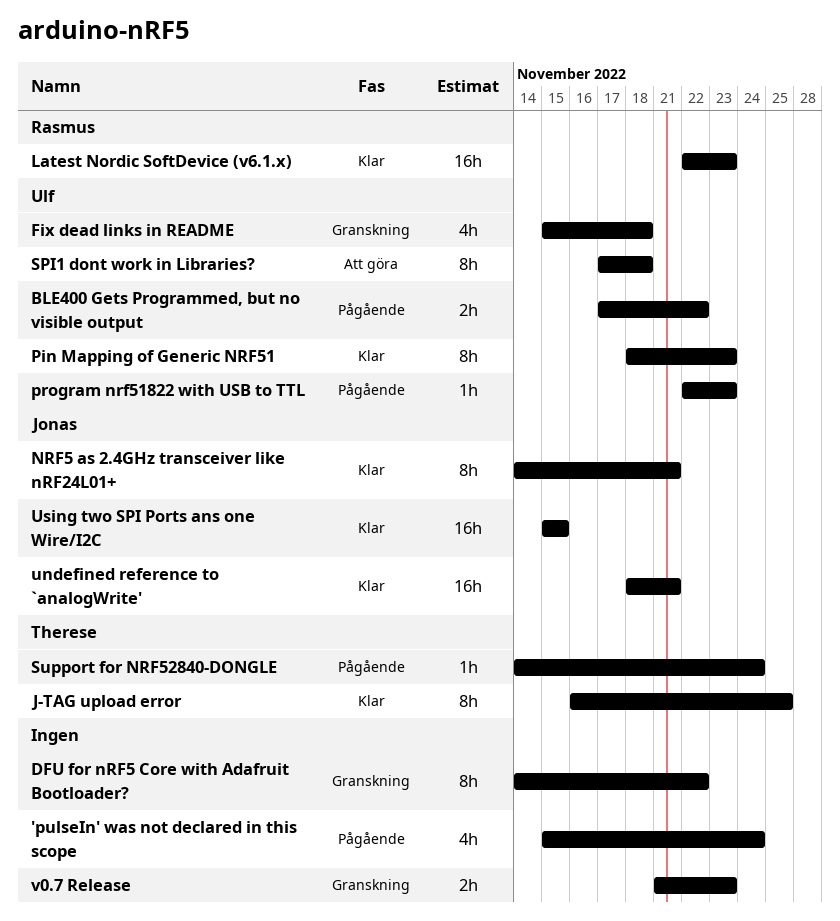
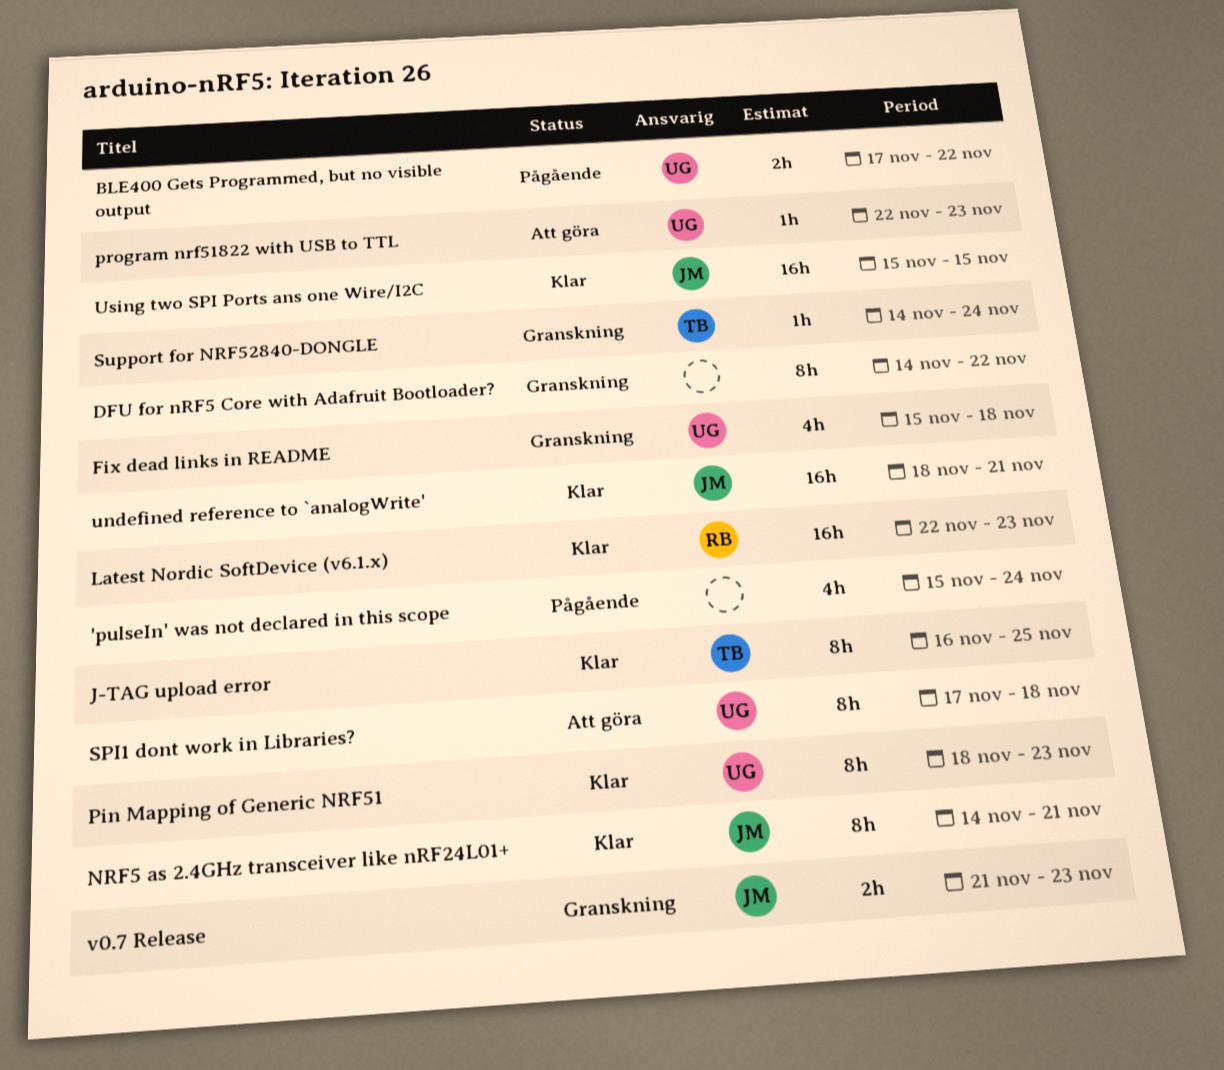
program nrf51822 with USB to TTL, status: Pågående -> Att göra
Support for NRF52840-DONGLE, status: Pågående -> Granskning
v0.7 Release, owner: none -> Jonas

